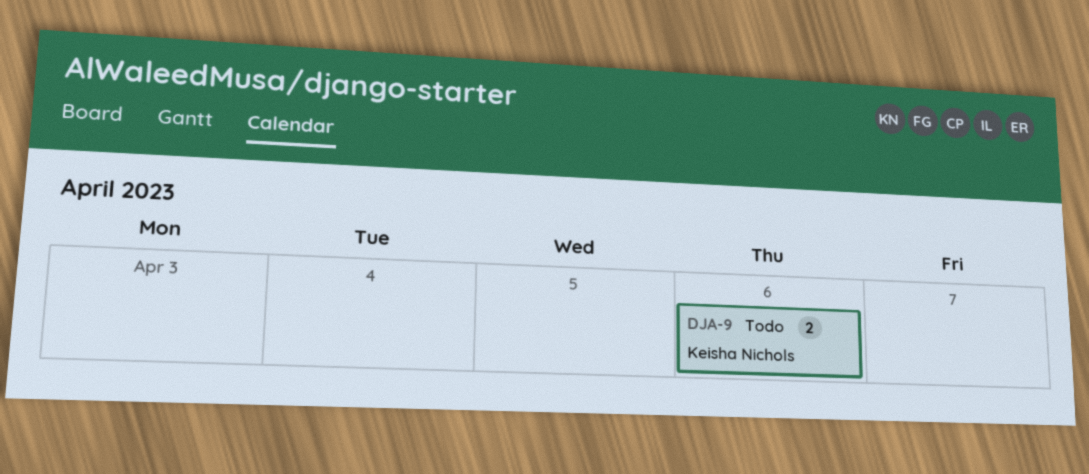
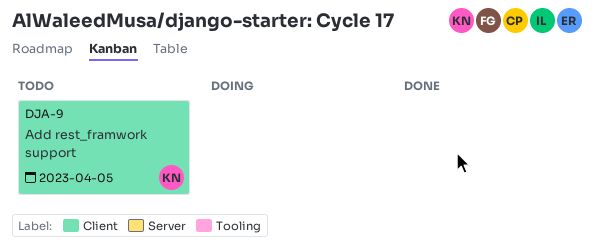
DJA-9, due: Apr 6 -> Apr 5

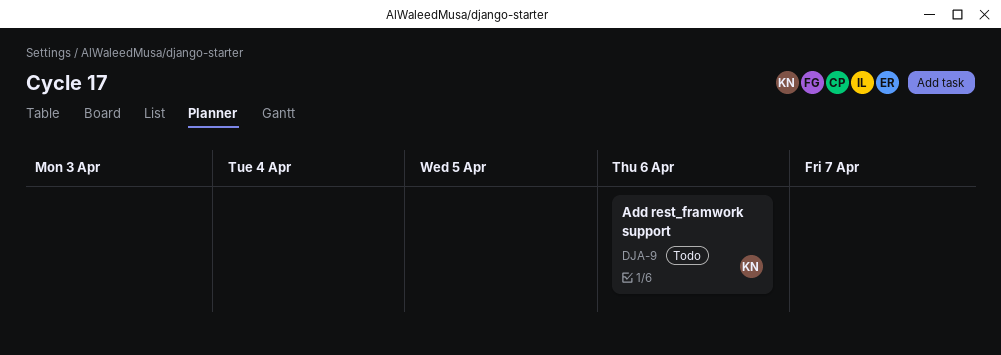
DJA-9, due: Apr 5 -> Apr 6

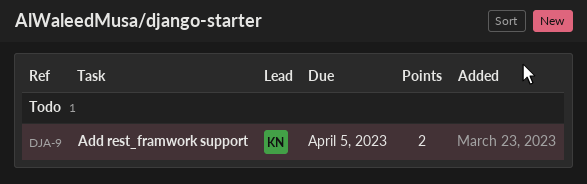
DJA-9, due: Apr 6 -> Apr 5

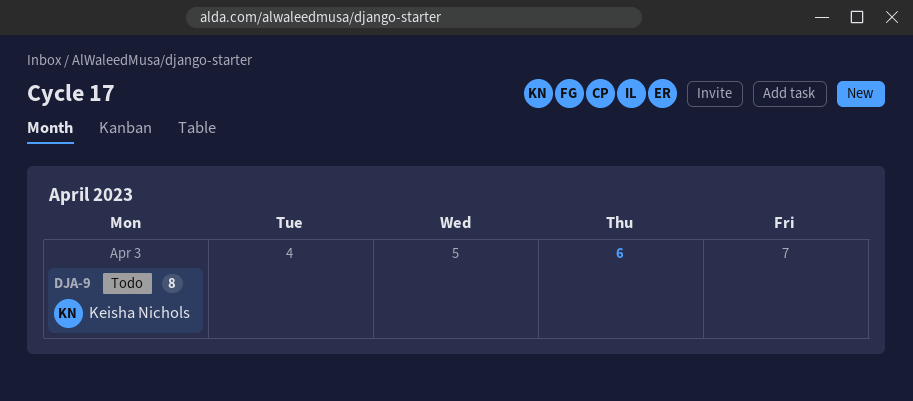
DJA-9, estimate: 2 -> 8
DJA-9, due: Apr 5 -> Apr 3

